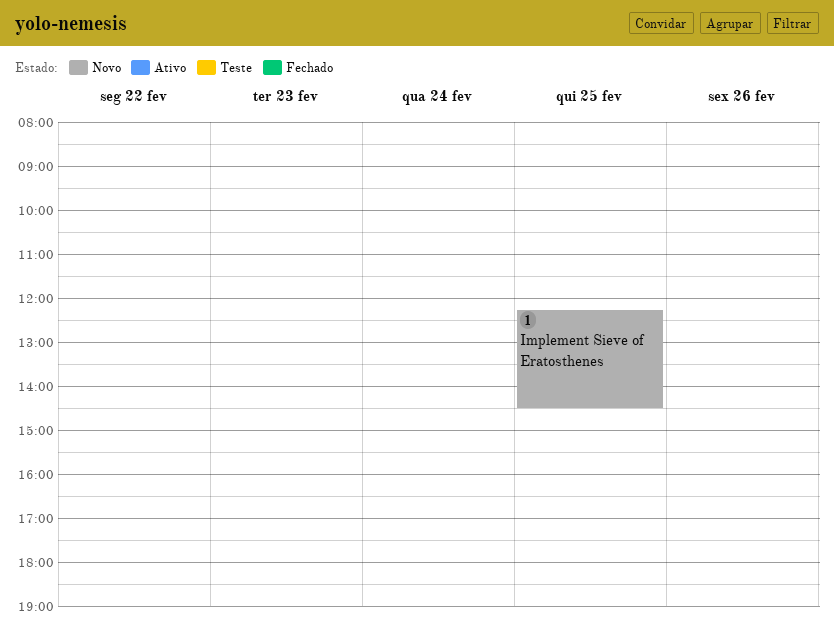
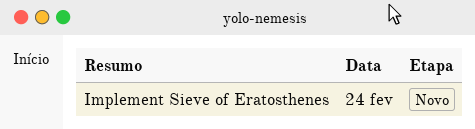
Implement Sieve of Eratosthenes, day: Feb 25 -> Feb 24

